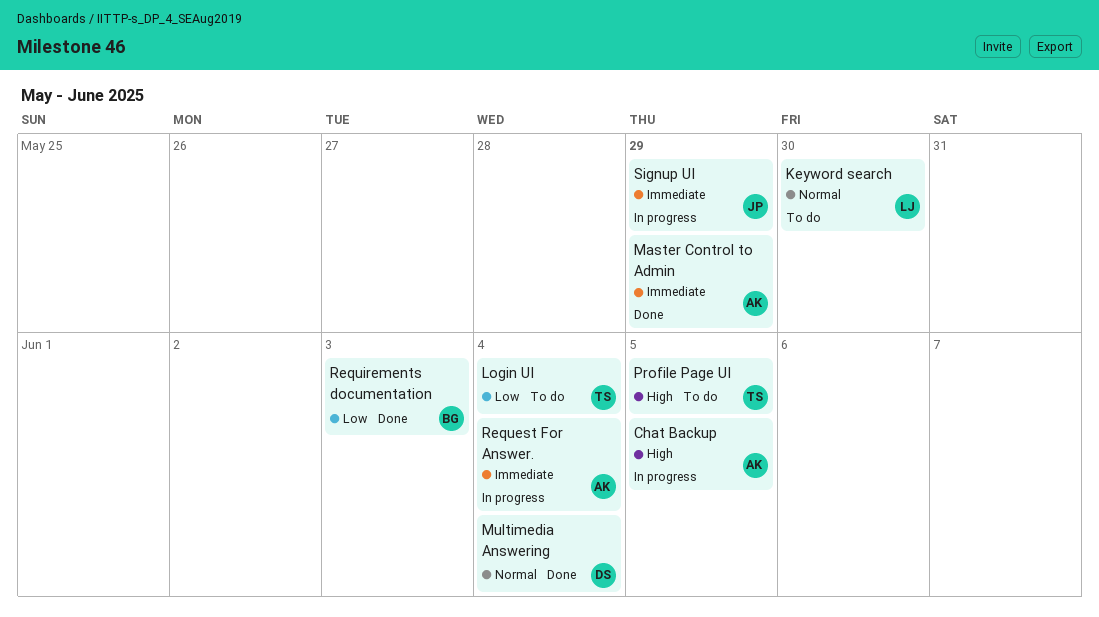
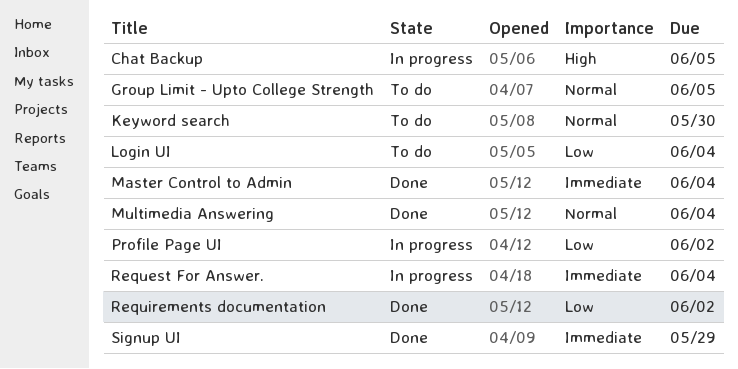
Group Limit - Upto College Strength: none -> present
Master Control to Admin, due: May 29 -> Jun 4
Profile Page UI, status: To do -> In progress
Profile Page UI, priority: High -> Low
Profile Page UI, due: Jun 5 -> Jun 2
Requirements documentation, due: Jun 3 -> Jun 2
Signup UI, status: In progress -> Done

